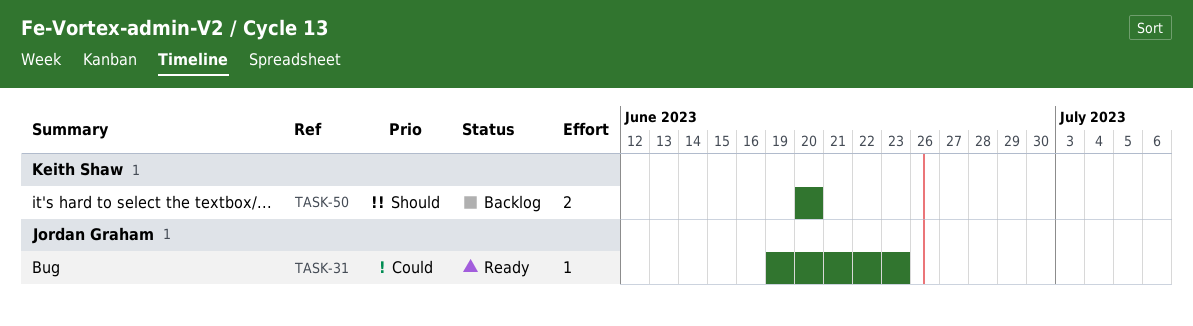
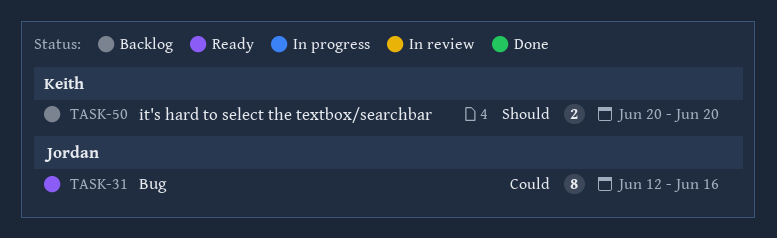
TASK-31, estimate: 1 -> 8
TASK-31, start: Jun 19 -> Jun 12
TASK-31, due: Jun 23 -> Jun 16

